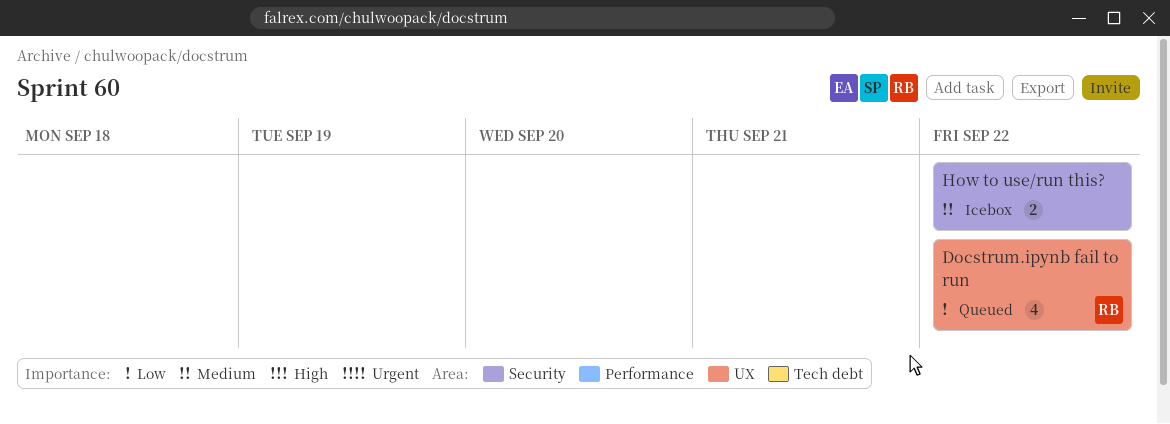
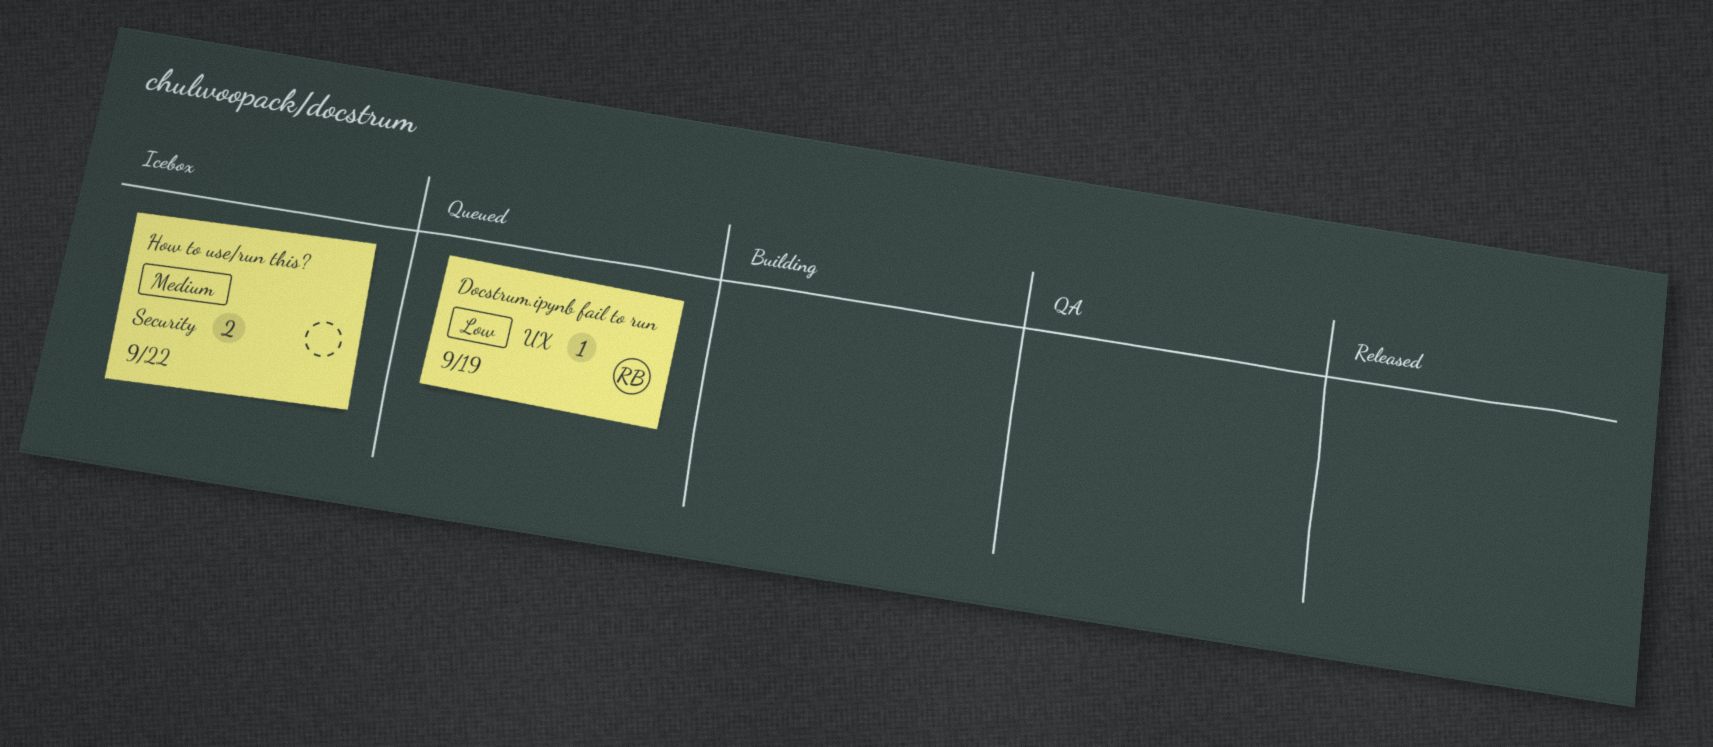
Docstrum.ipynb fail to run, estimate: 4 -> 1
Docstrum.ipynb fail to run, due: Sep 22 -> Sep 19

